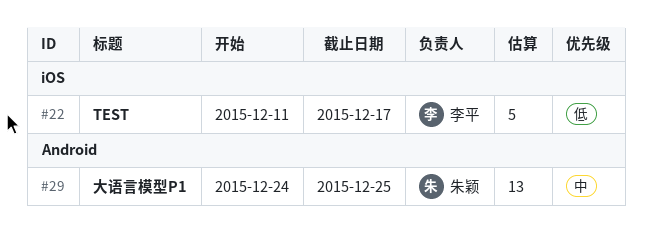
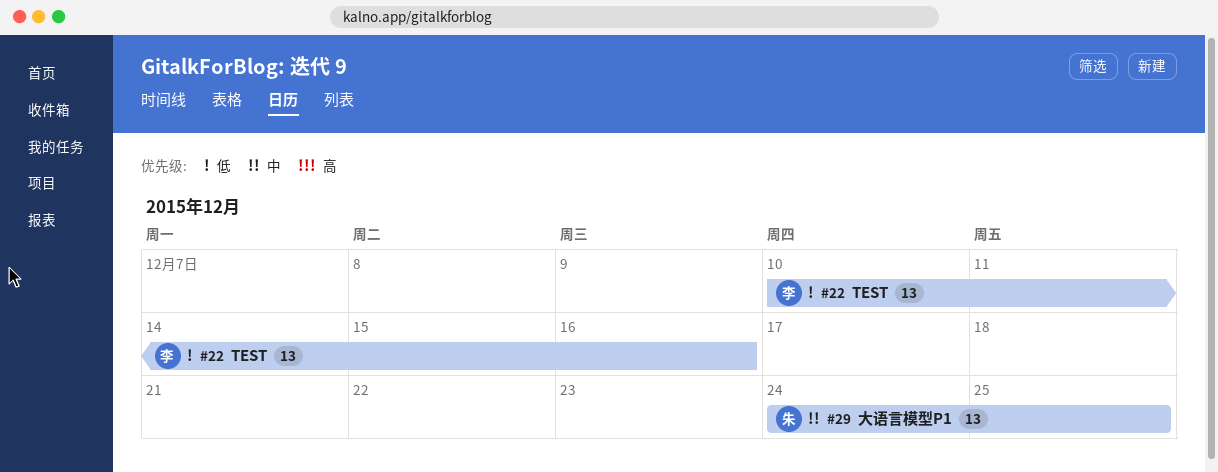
#22, estimate: 5 -> 13
#22, start: Dec 11 -> Dec 10
#22, due: Dec 17 -> Dec 16

